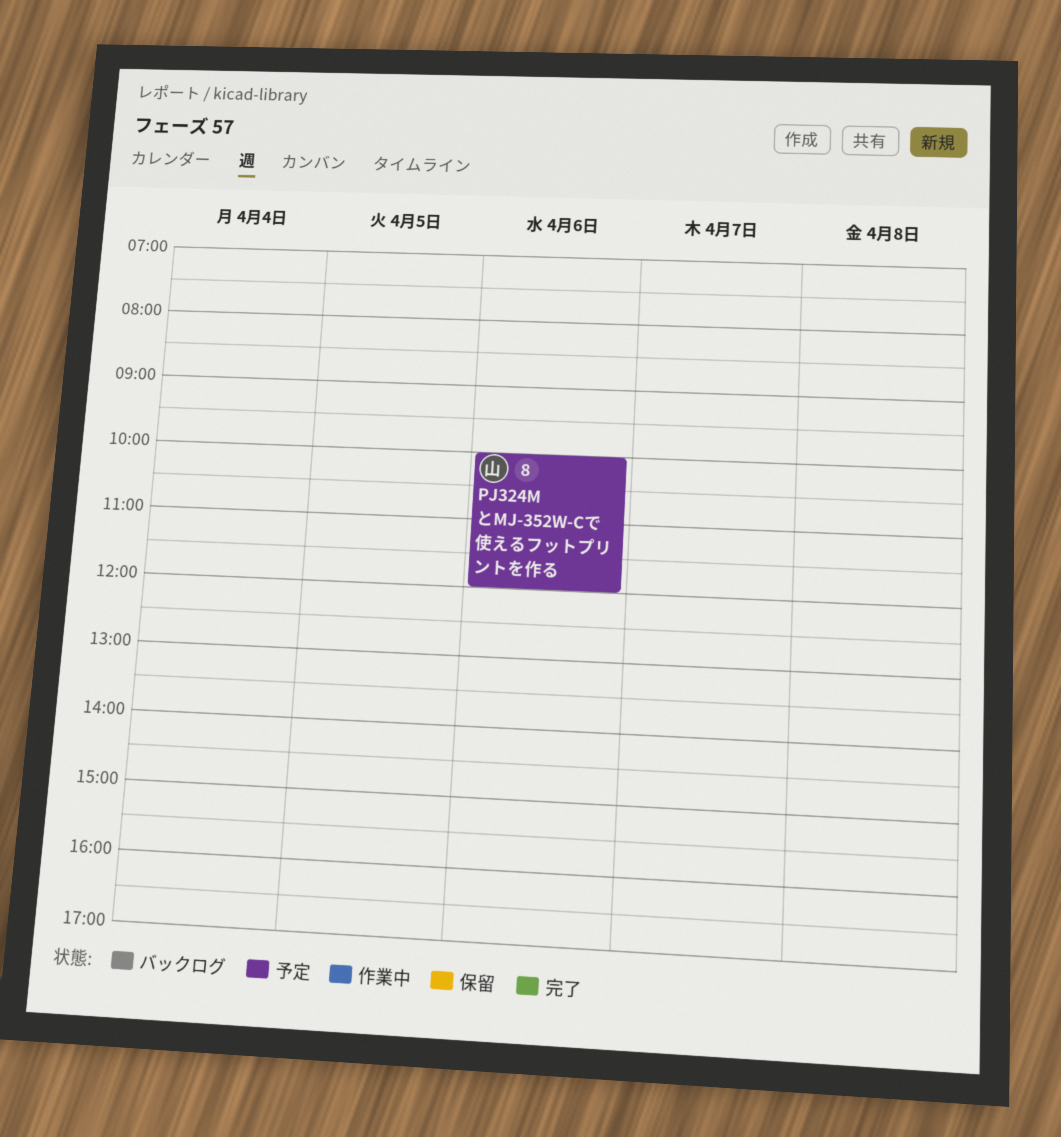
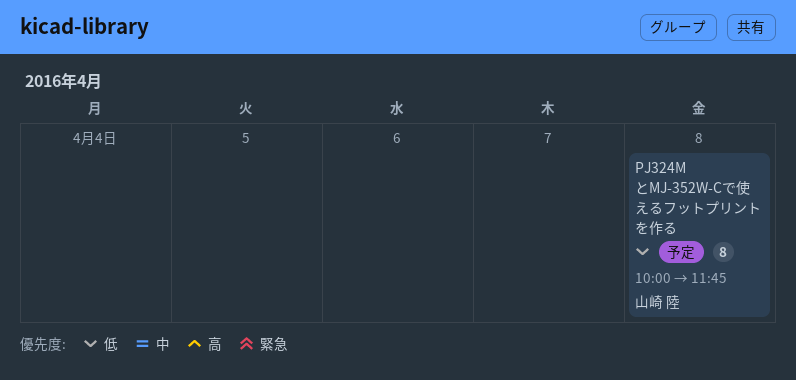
PJ324MとMJ-352W-Cで使えるフットプリントを作る, day: Apr 6 -> Apr 8
PJ324MとMJ-352W-Cで使えるフットプリントを作る, ends: 12:00 -> 11:45

